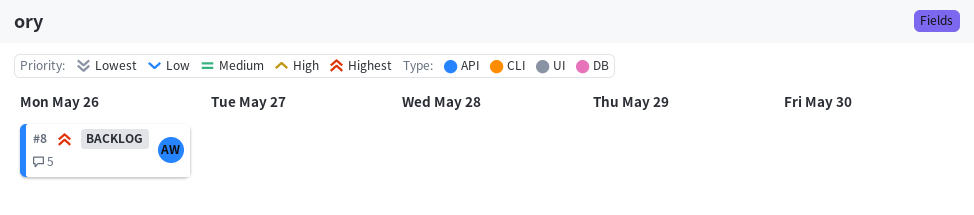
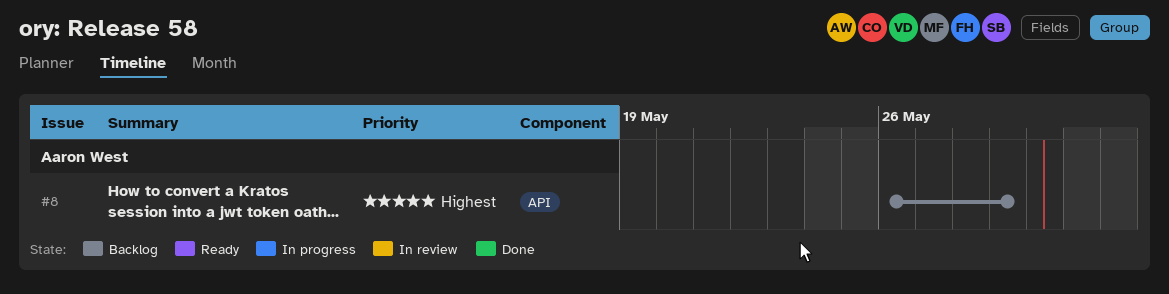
#8, due: May 26 -> May 29

